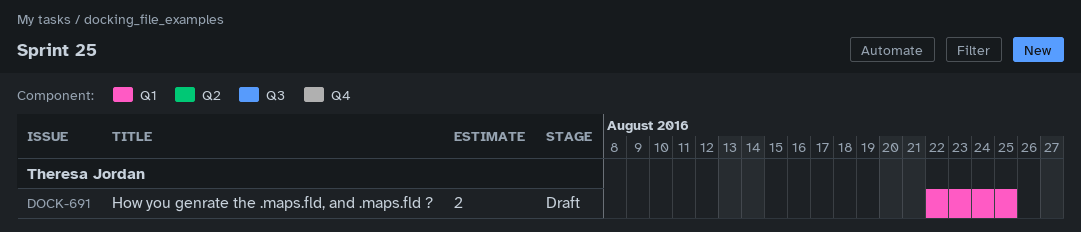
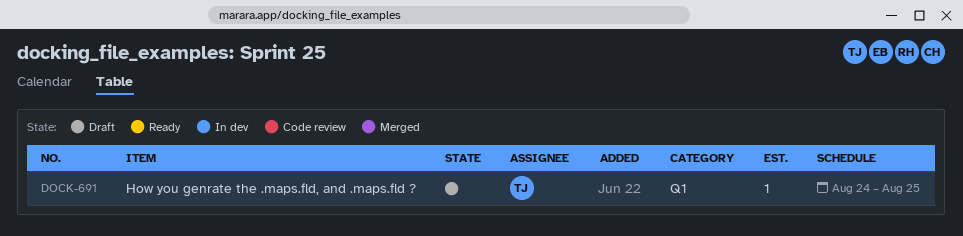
DOCK-691, estimate: 2 -> 1
DOCK-691, start: Aug 22 -> Aug 24

